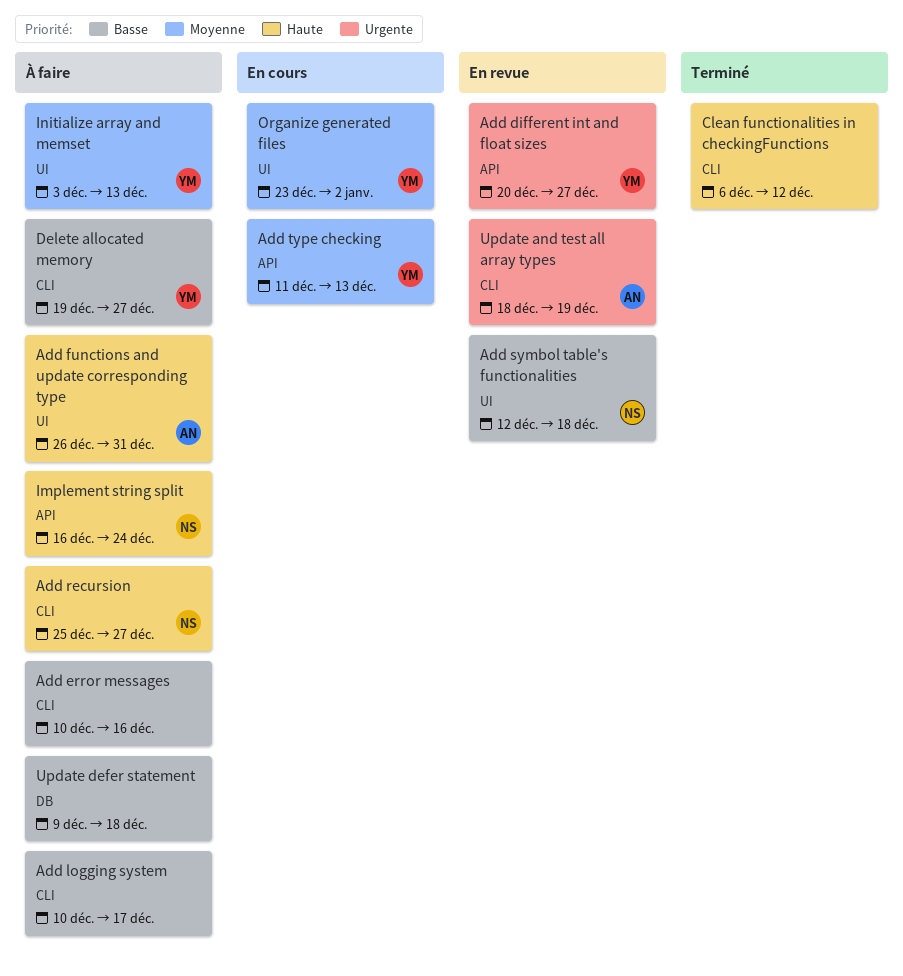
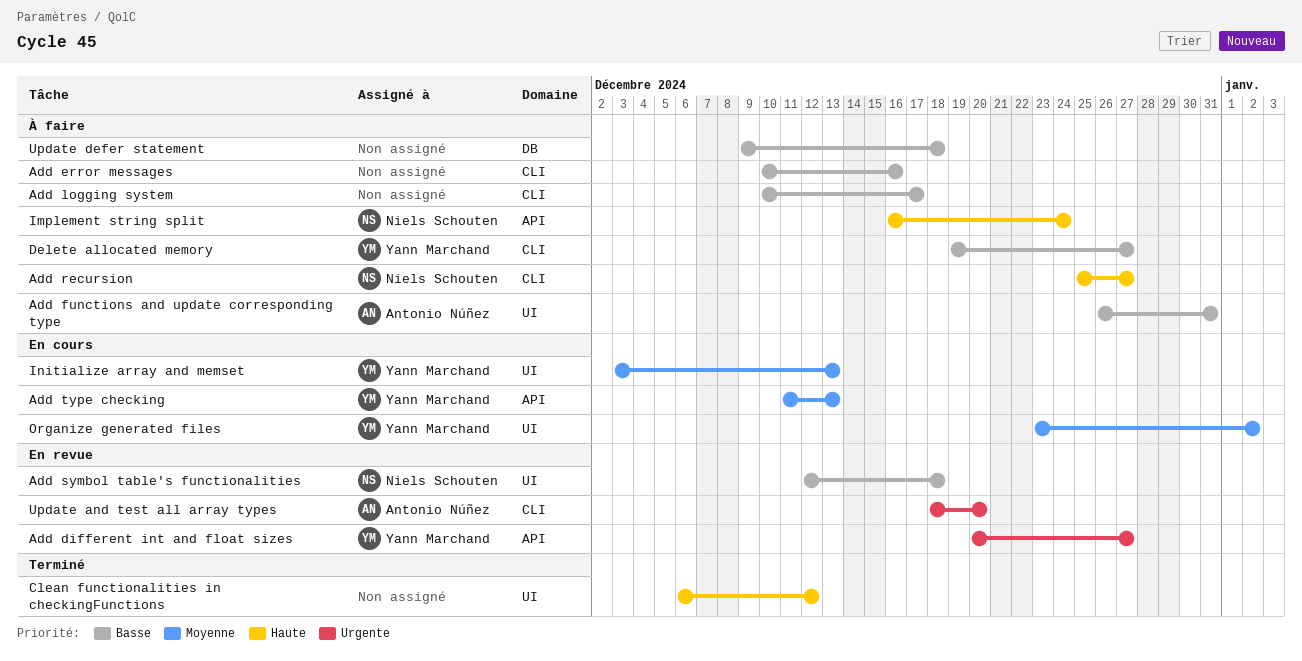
Add functions and update corresponding type, priority: Haute -> Basse
Clean functionalities in checkingFunctions, label: CLI -> UI
Initialize array and memset, status: À faire -> En cours
Update and test all array types, due: Dec 19 -> Dec 20

